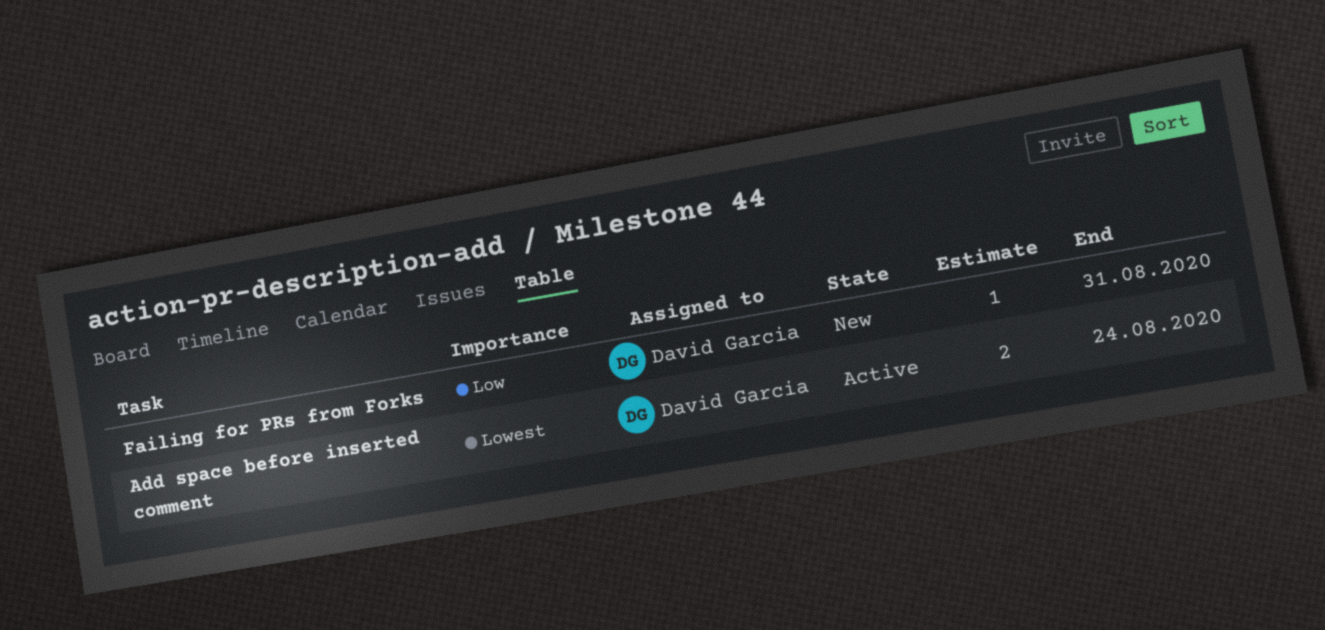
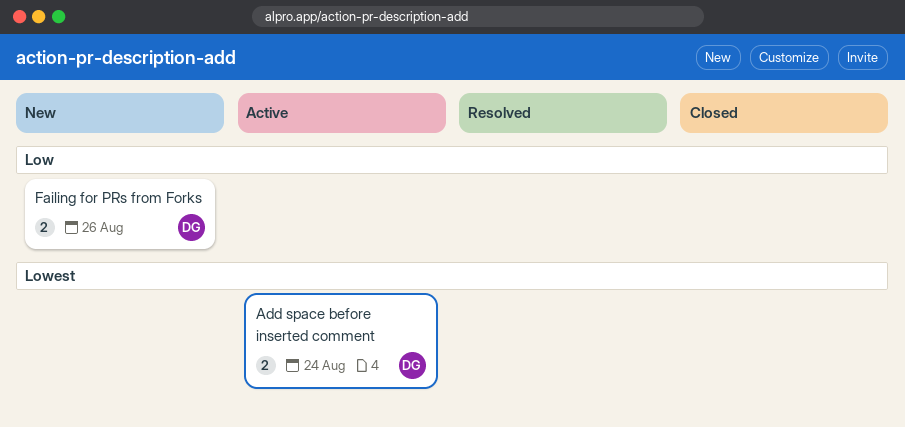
Failing for PRs from Forks, estimate: 1 -> 2
Failing for PRs from Forks, due: Aug 31 -> Aug 26

